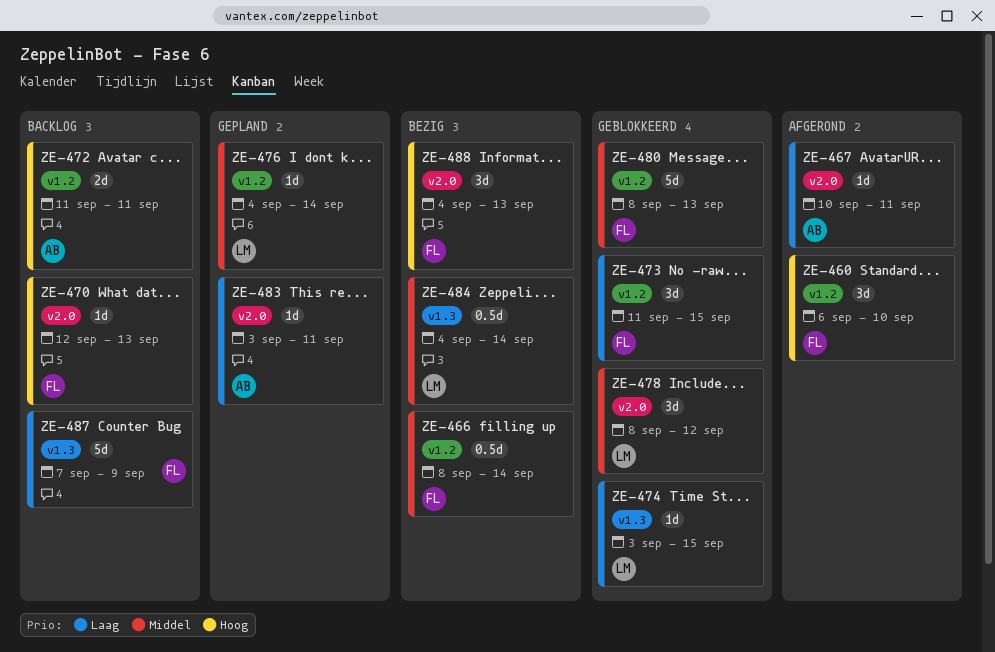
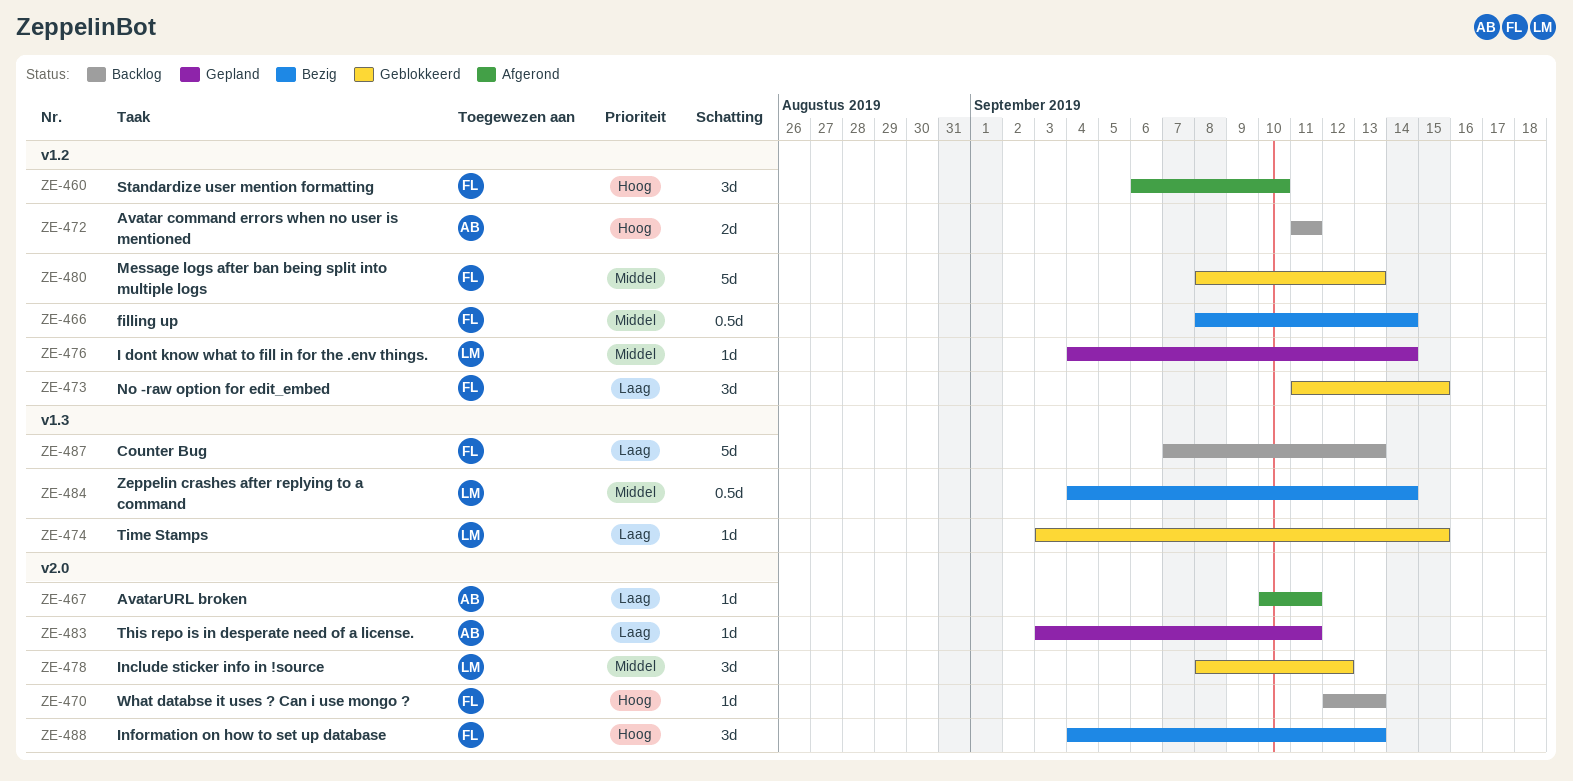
ZE-487, due: Sep 9 -> Sep 13

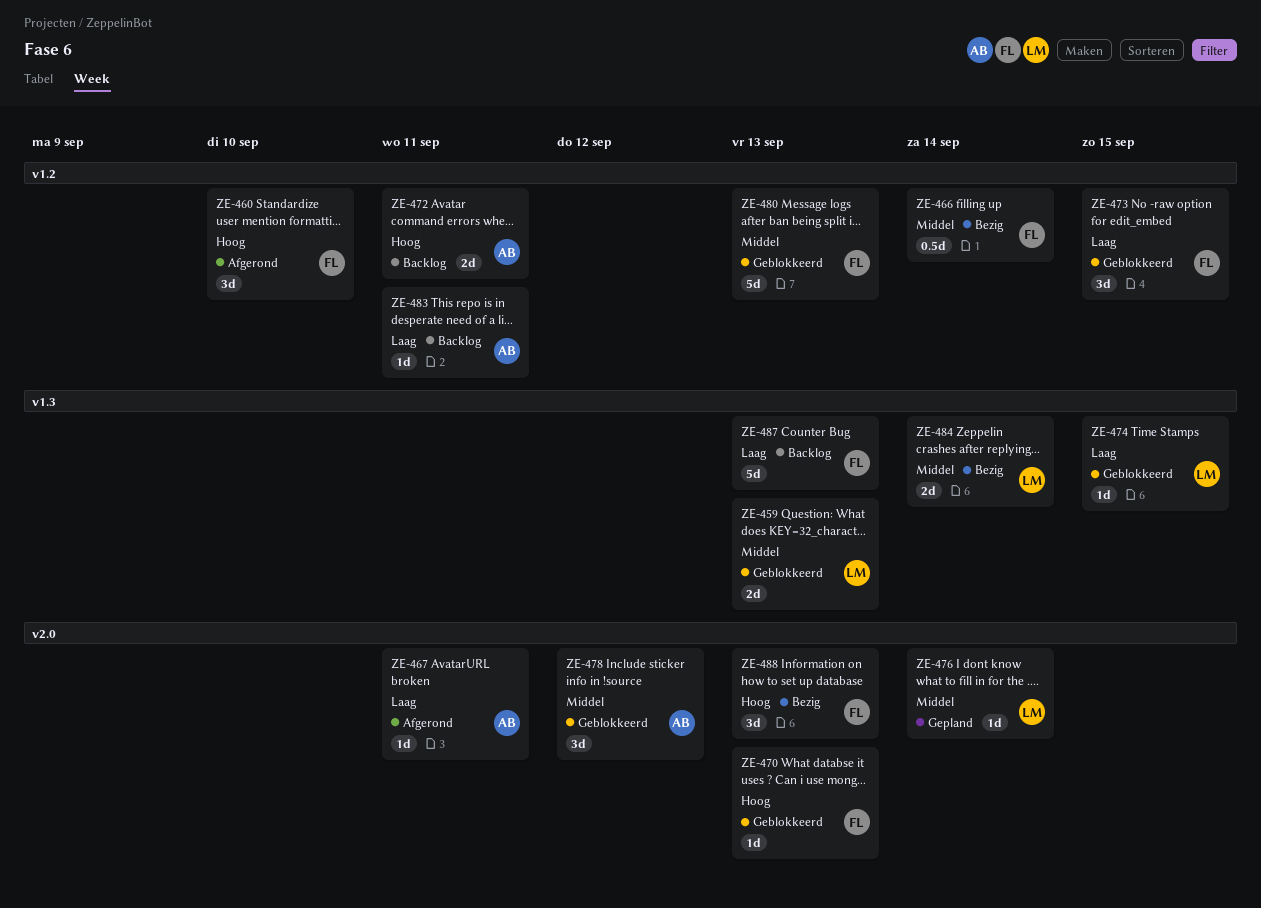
ZE-459: none -> present
ZE-470, status: Backlog -> Geblokkeerd
ZE-476, label: v1.2 -> v2.0
ZE-478, owner: LM -> AB
ZE-483, status: Gepland -> Backlog
ZE-483, label: v2.0 -> v1.2
ZE-484, estimate: 0.5d -> 2d

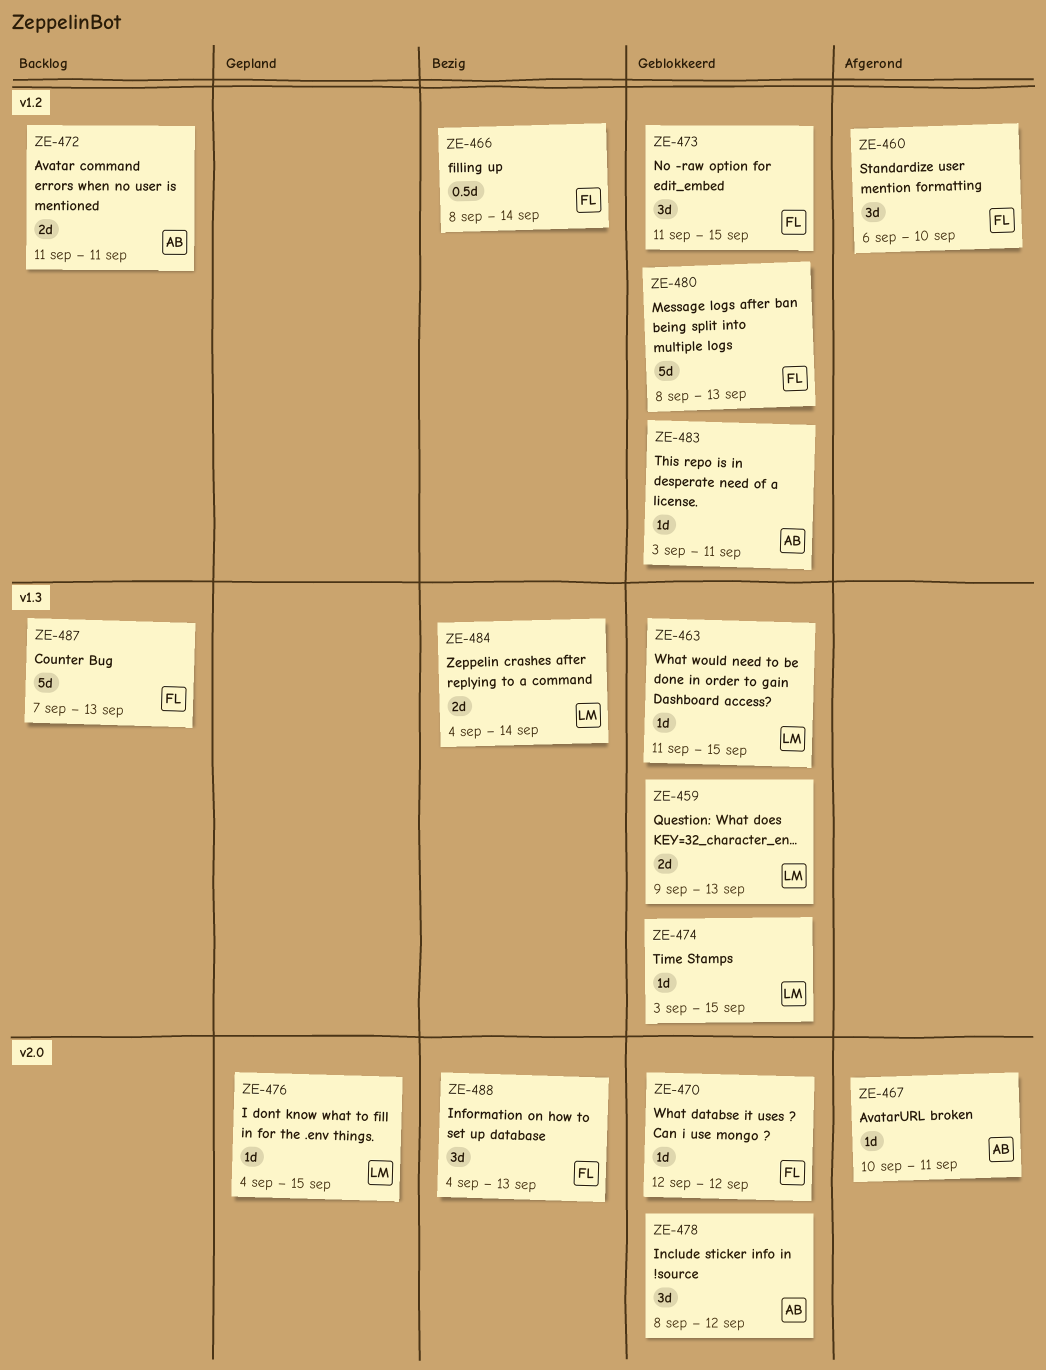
ZE-463: none -> present
ZE-470, due: Sep 13 -> Sep 12
ZE-476, due: Sep 14 -> Sep 15
ZE-483, status: Backlog -> Geblokkeerd

